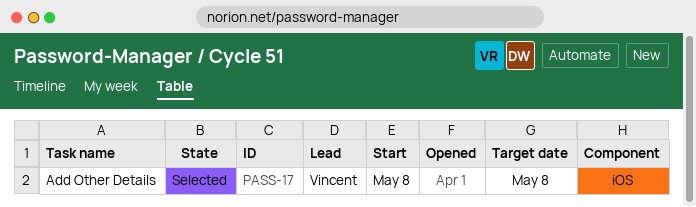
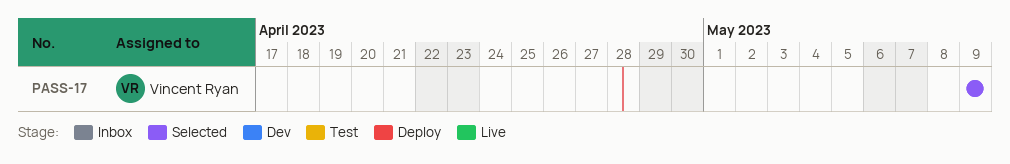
PASS-17, start: May 8 -> May 9
PASS-17, due: May 8 -> May 9

